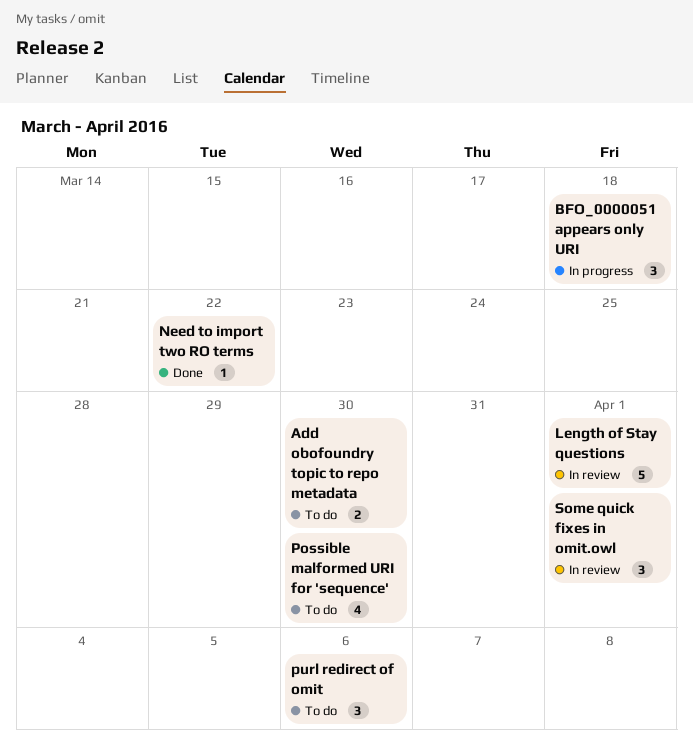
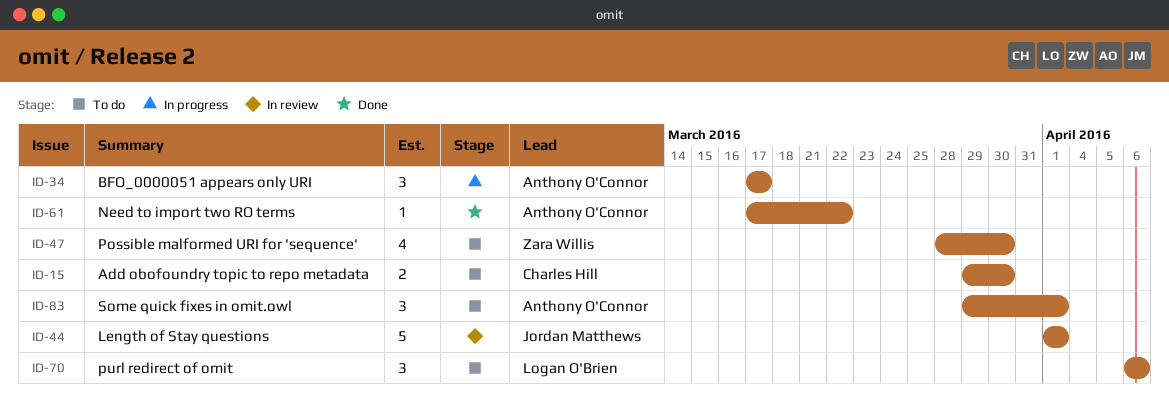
BFO_0000051 appears only URI, due: Mar 18 -> Mar 17
Some quick fixes in omit.owl, status: In review -> To do

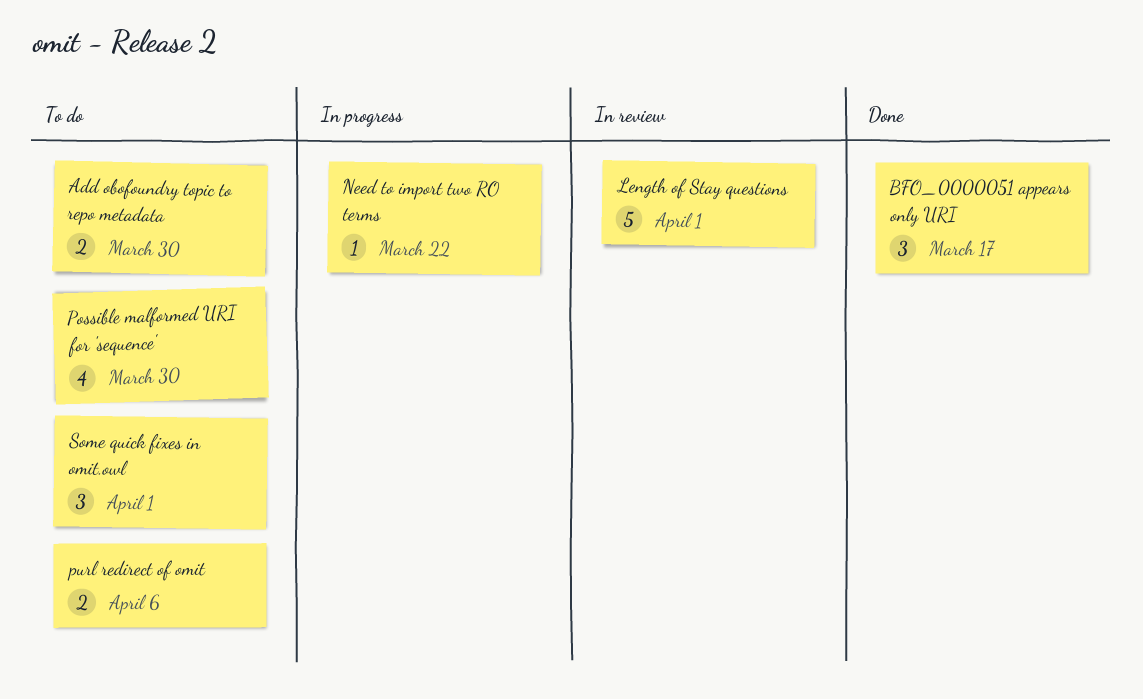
BFO_0000051 appears only URI, status: In progress -> Done
Need to import two RO terms, status: Done -> In progress
purl redirect of omit, estimate: 3 -> 2

